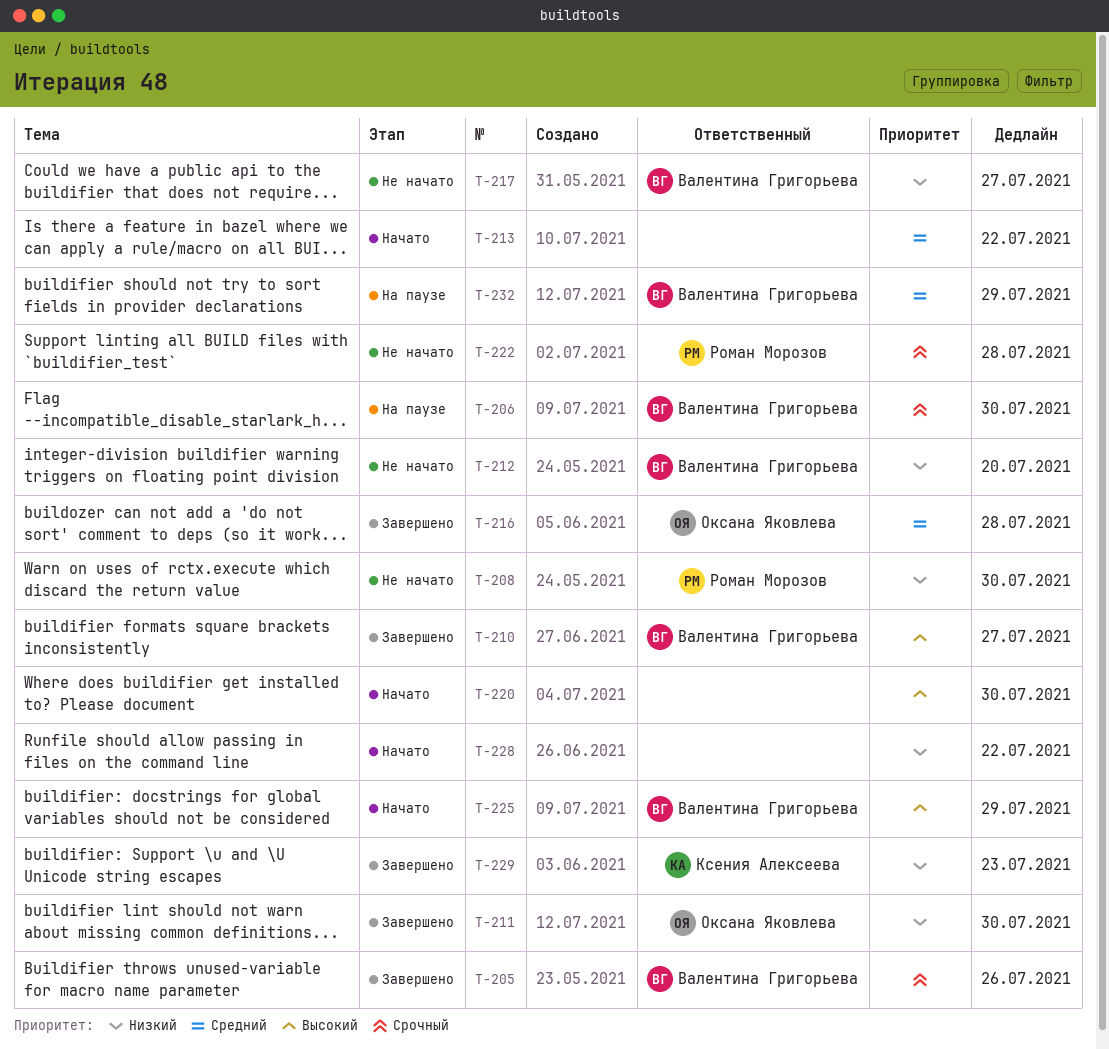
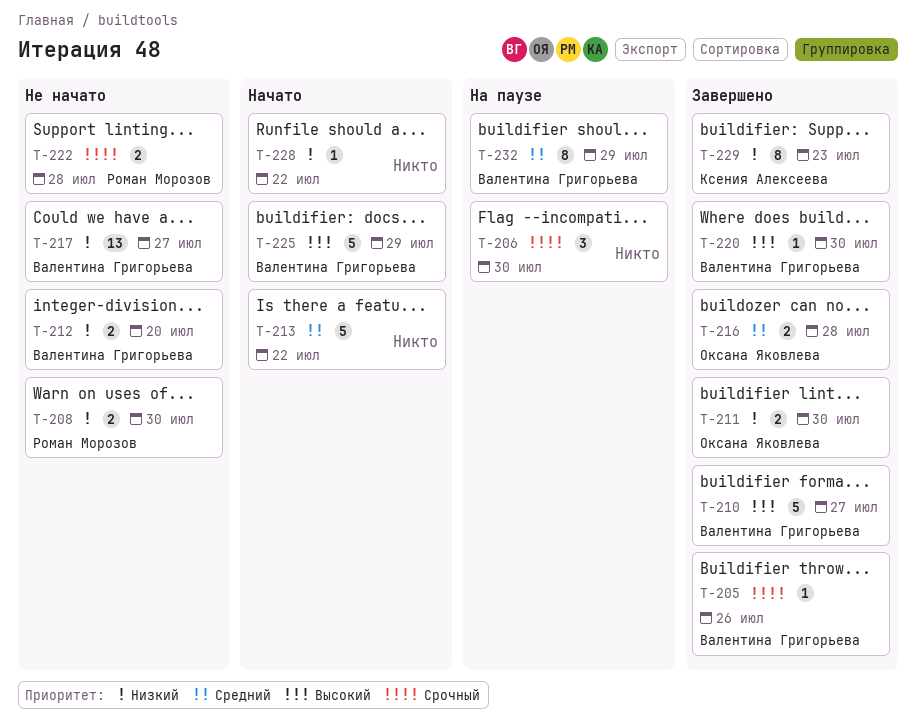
T-206, owner: Валентина Григорьева -> none
T-220, status: Начато -> Завершено
T-220, owner: none -> Валентина Григорьева

